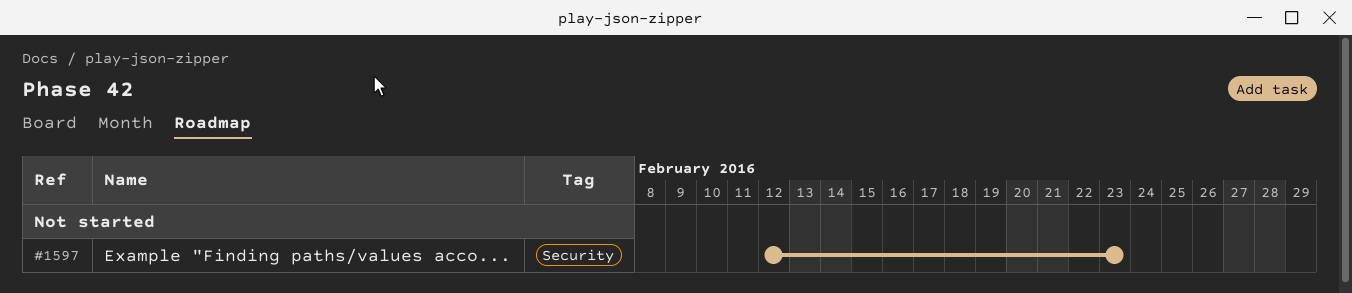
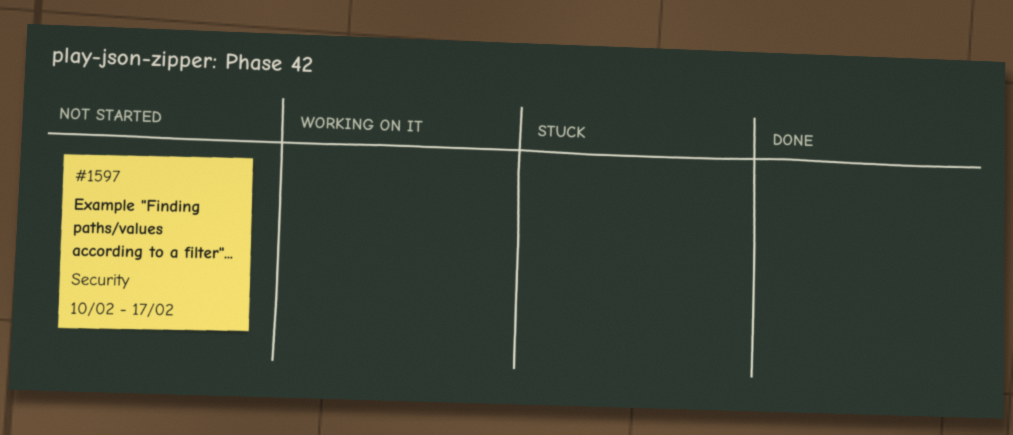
#1597, start: Feb 12 -> Feb 10
#1597, due: Feb 23 -> Feb 17

